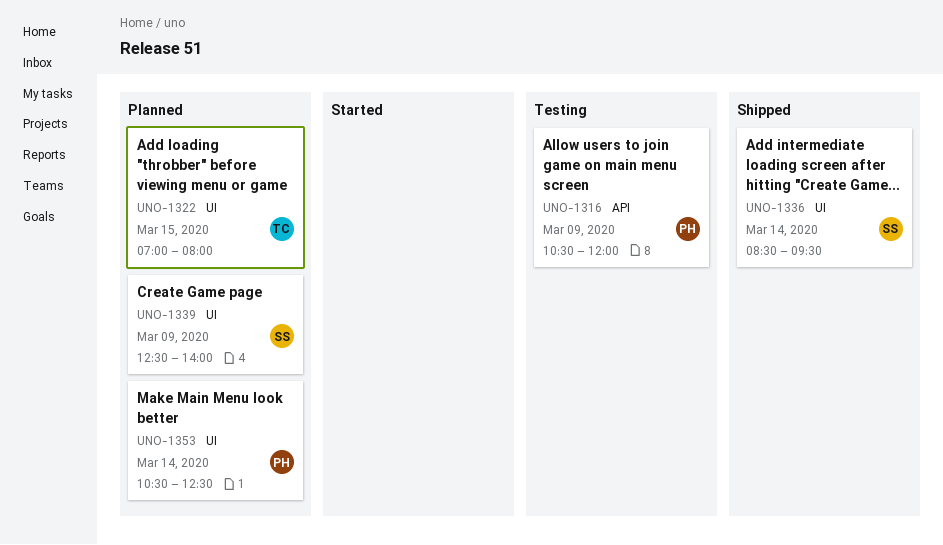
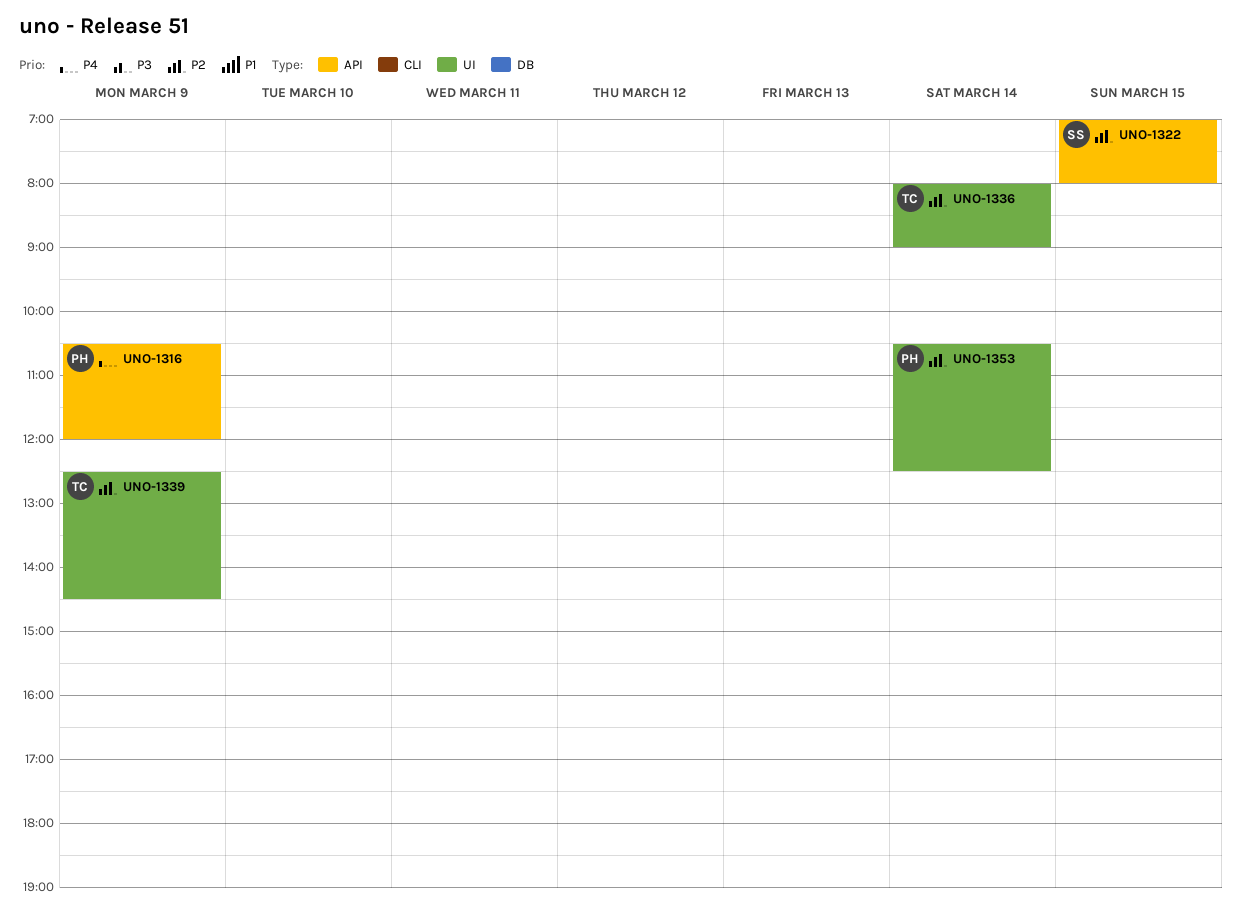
UNO-1322, owner: TC -> SS
UNO-1322, label: UI -> API
UNO-1336, owner: SS -> TC
UNO-1336, begins: 08:30 -> 08:00
UNO-1336, ends: 09:30 -> 09:00
UNO-1339, owner: SS -> TC
UNO-1339, ends: 14:00 -> 14:30

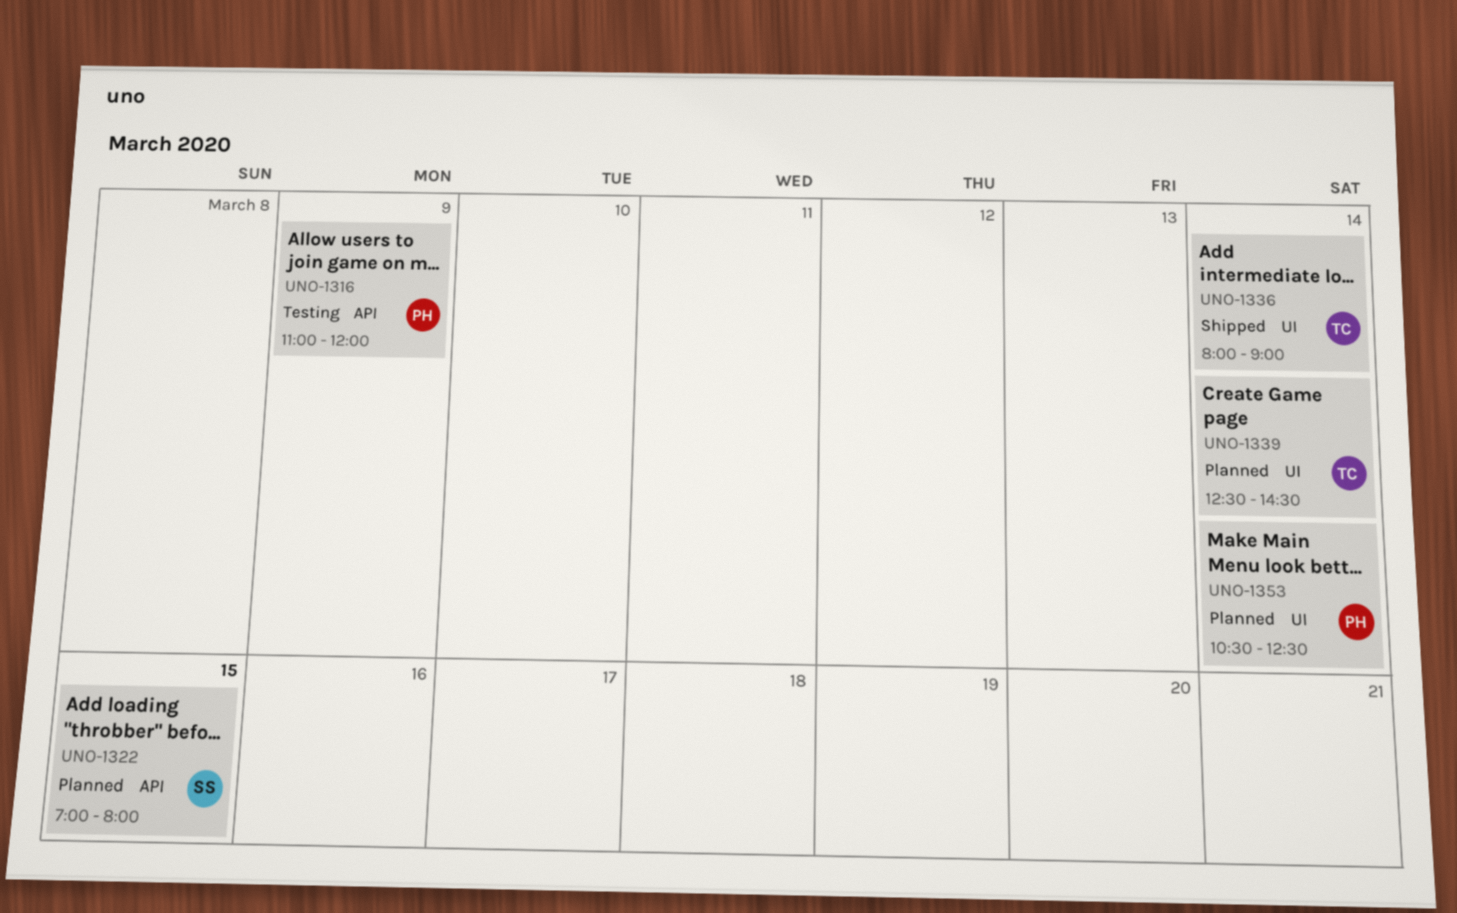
UNO-1316, begins: 10:30 -> 11:00
UNO-1339, day: Mar 9 -> Mar 14

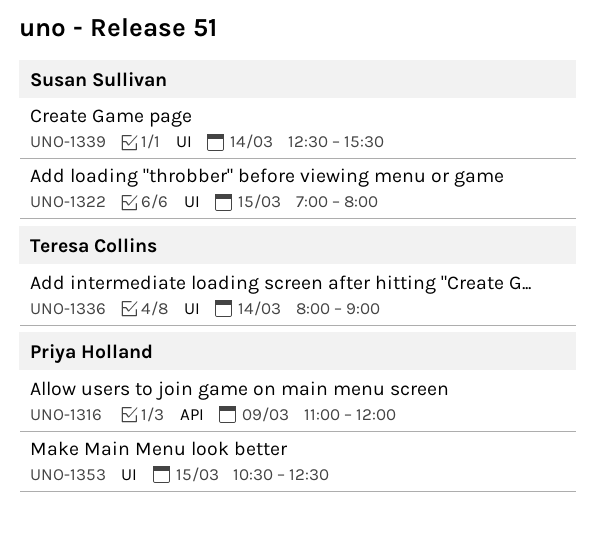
UNO-1322, label: API -> UI
UNO-1339, owner: Teresa Collins -> Susan Sullivan
UNO-1339, ends: 14:30 -> 15:30
UNO-1353, day: Mar 14 -> Mar 15

